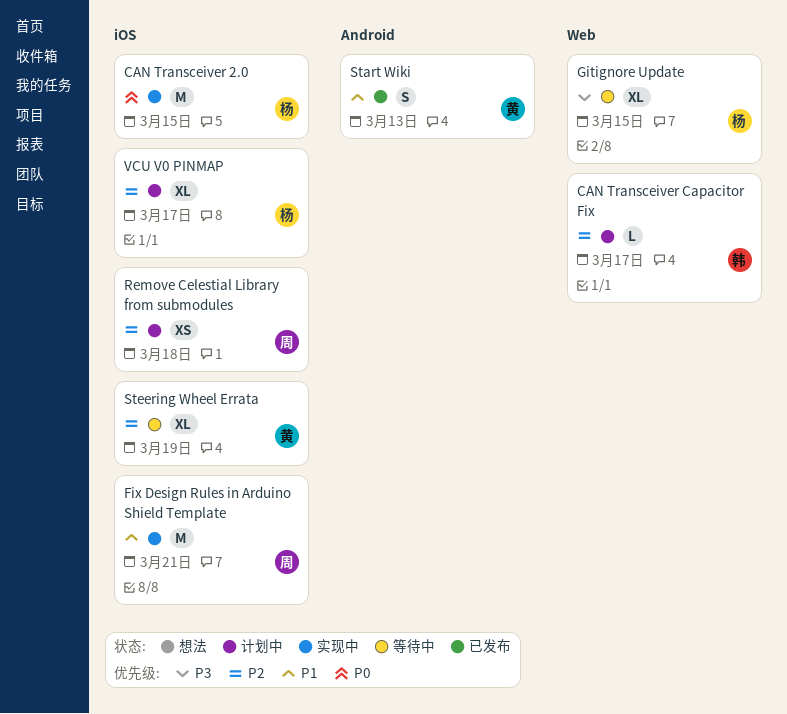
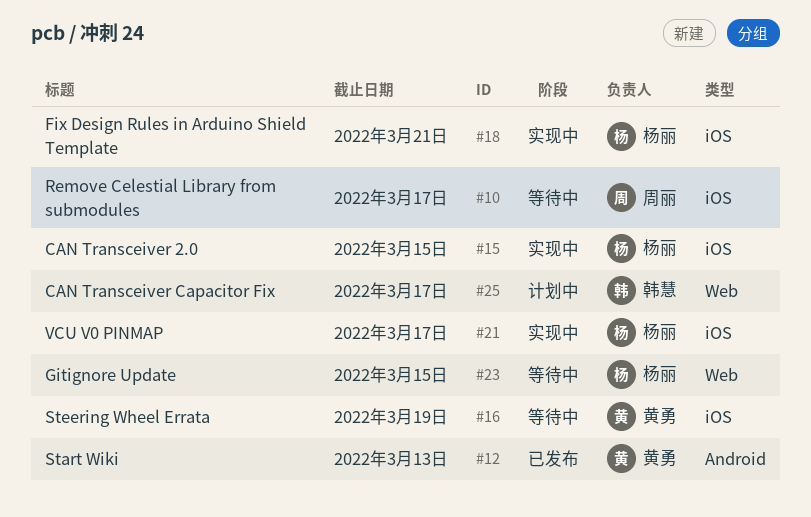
Fix Design Rules in Arduino Shield Template, owner: 周丽 -> 杨丽
Remove Celestial Library from submodules, status: 计划中 -> 等待中
Remove Celestial Library from submodules, due: Mar 18 -> Mar 17
VCU V0 PINMAP, status: 计划中 -> 实现中

